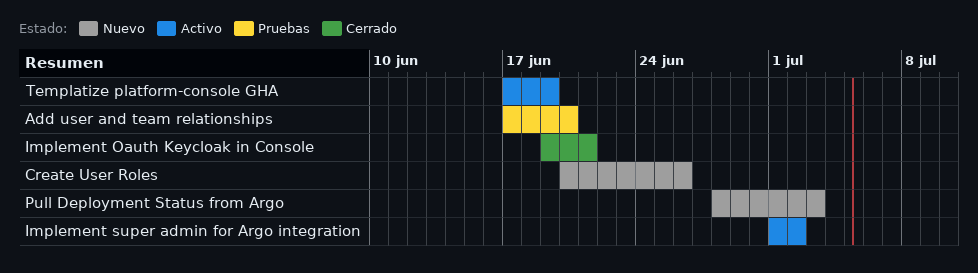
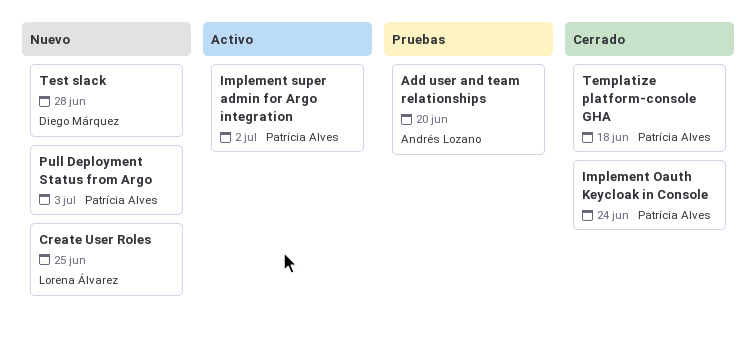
Create User Roles, due: Jun 26 -> Jun 25
Implement Oauth Keycloak in Console, due: Jun 21 -> Jun 24
Templatize platform-console GHA, status: Activo -> Cerrado
Templatize platform-console GHA, due: Jun 19 -> Jun 18
Test slack: none -> present

